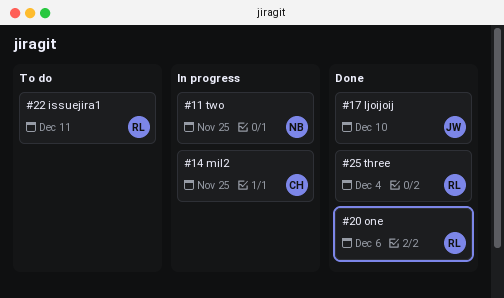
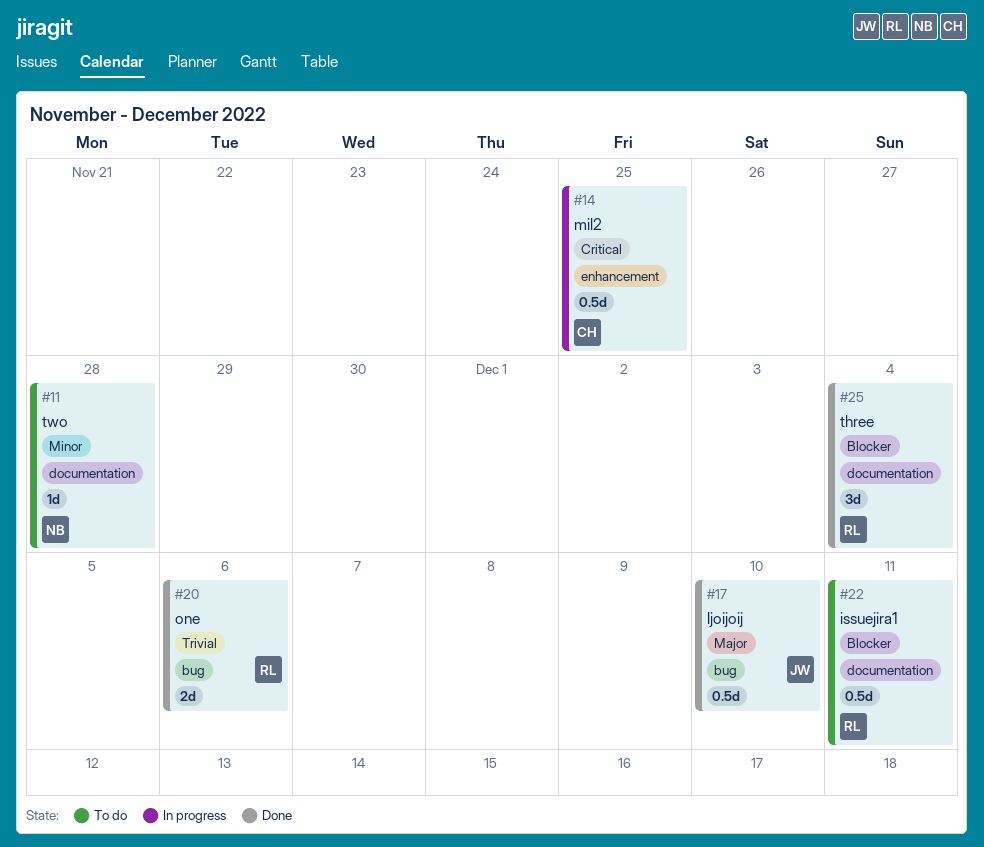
#11, status: In progress -> To do
#11, due: Nov 25 -> Nov 28

